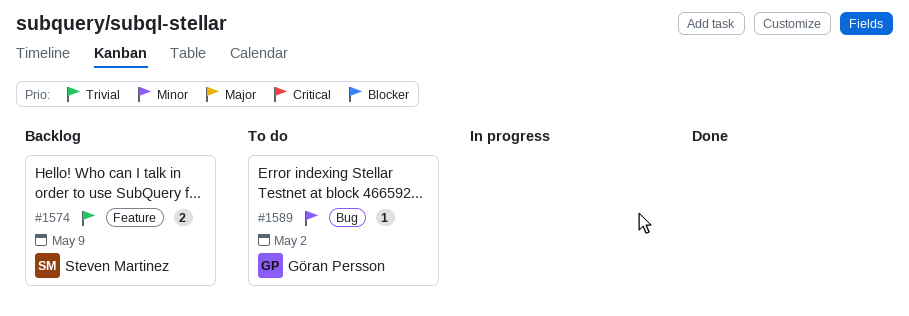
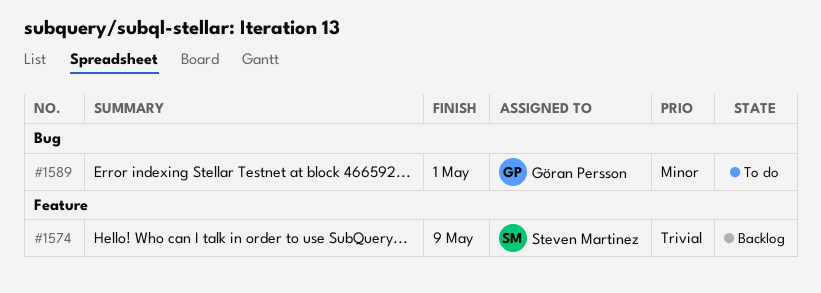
#1589, due: May 2 -> May 1

